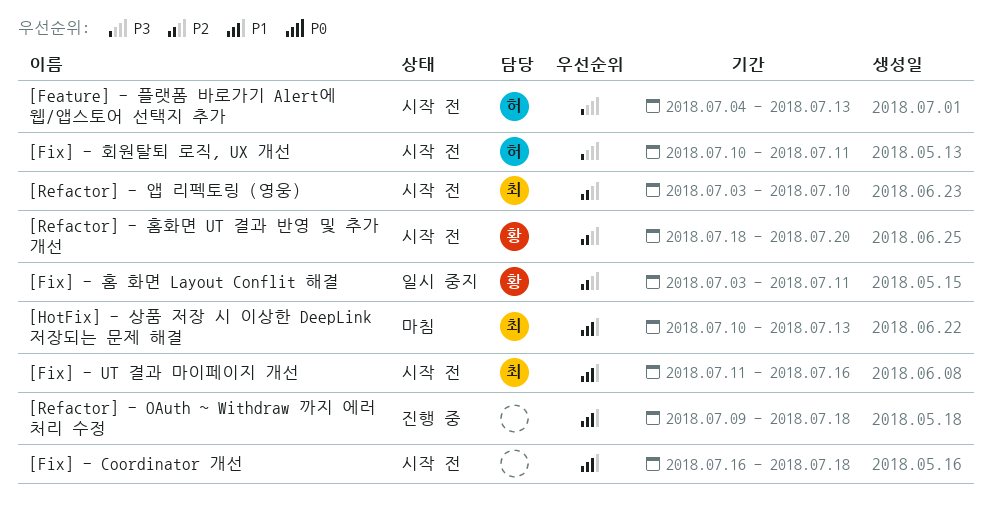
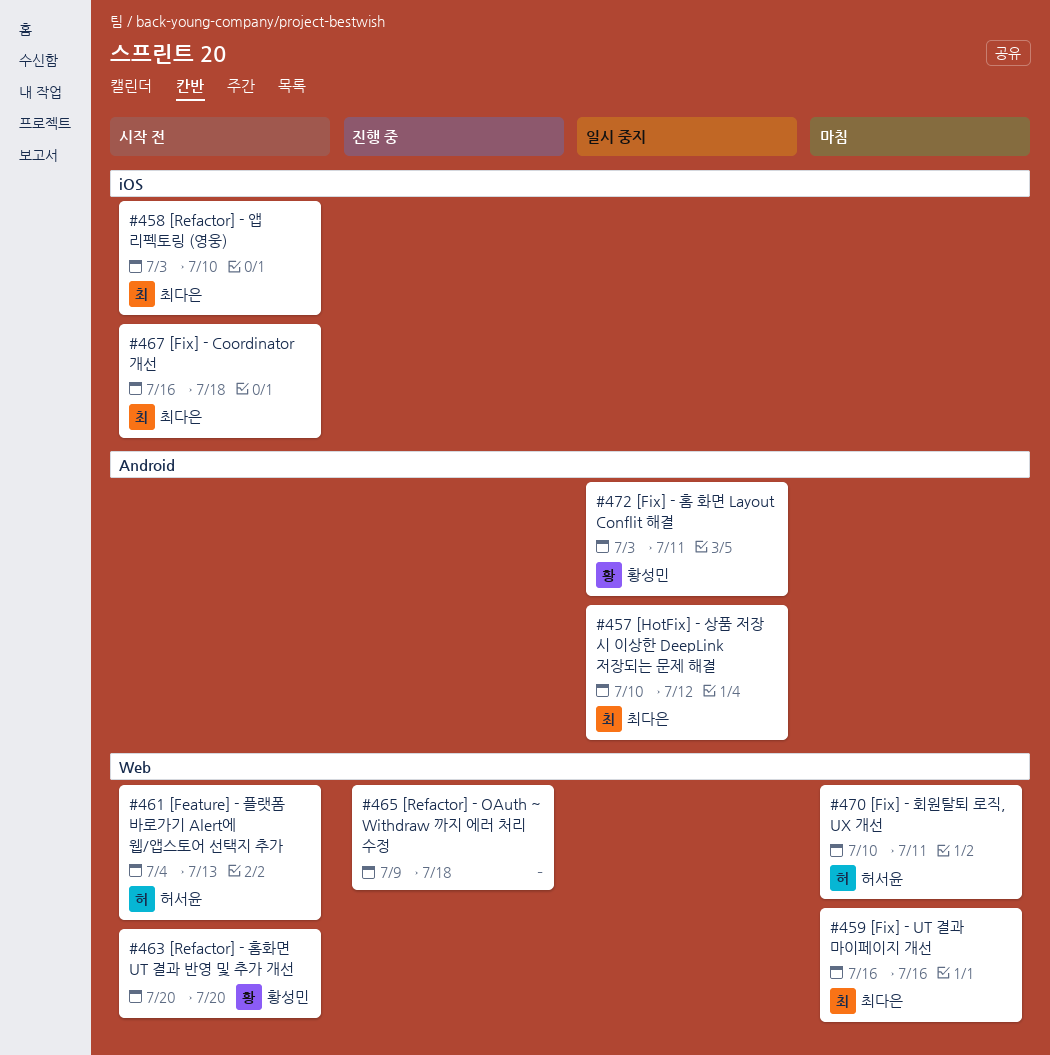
[Fix] - Coordinator 개선, owner: none -> 최다은
[Fix] - UT 결과 마이페이지 개선, status: 시작 전 -> 마침
[Fix] - UT 결과 마이페이지 개선, start: Jul 11 -> Jul 16
[Fix] - 회원탈퇴 로직, UX 개선, status: 시작 전 -> 마침
[HotFix] - 상품 저장 시 이상한 DeepLink 저장되는 문제 해결, status: 마침 -> 일시 중지
[HotFix] - 상품 저장 시 이상한 DeepLink 저장되는 문제 해결, due: Jul 13 -> Jul 12
[Refactor] - 홈화면 UT 결과 반영 및 추가 개선, start: Jul 18 -> Jul 20

